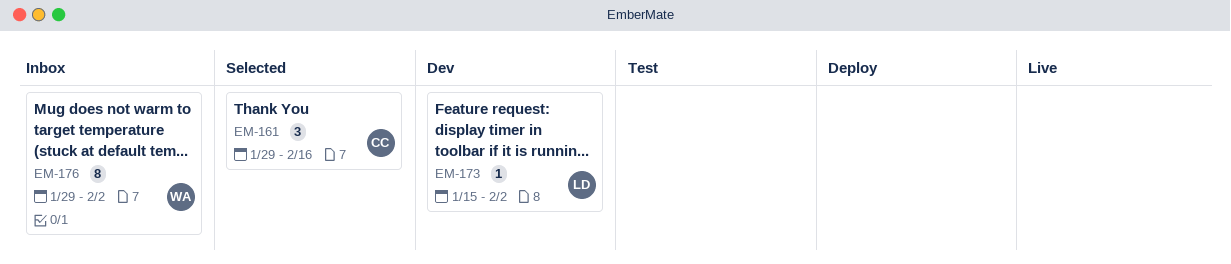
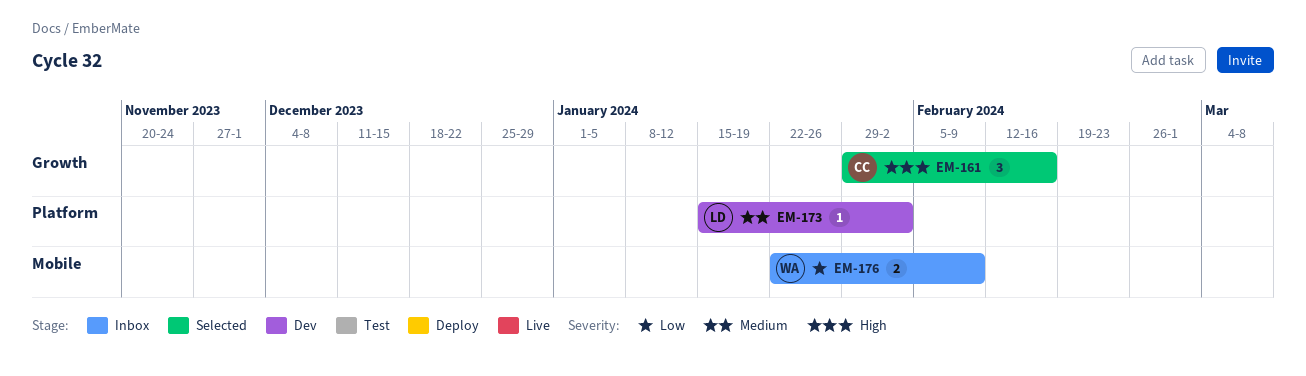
EM-176, estimate: 8 -> 2
EM-176, start: Jan 29 -> Jan 22
EM-176, due: Feb 2 -> Feb 9

